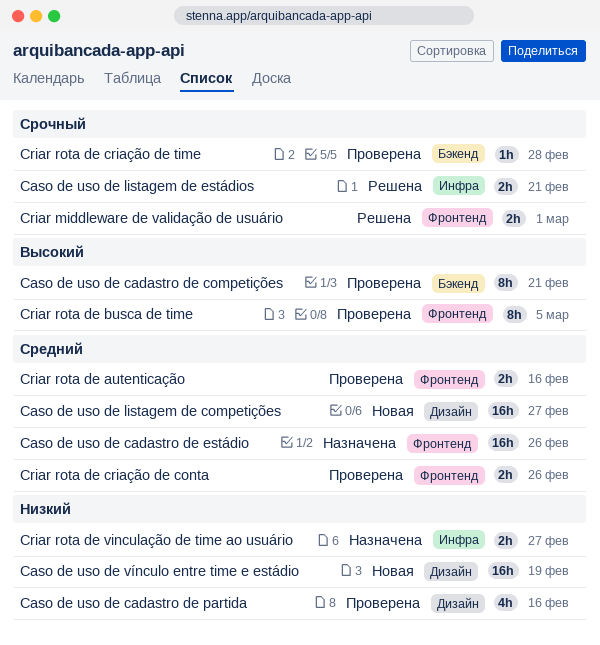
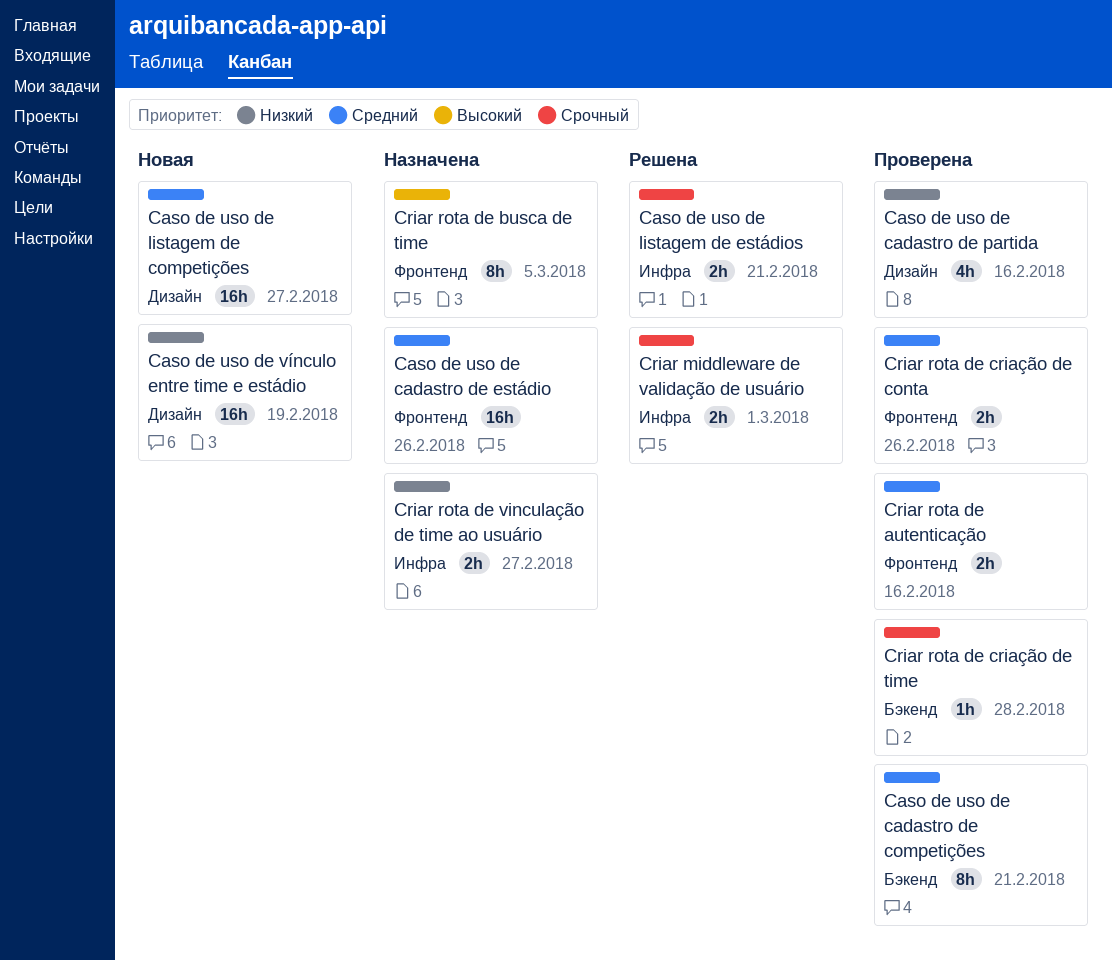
Caso de uso de cadastro de competições, priority: Высокий -> Средний
Criar middleware de validação de usuário, label: Фронтенд -> Инфра
Criar rota de busca de time, status: Проверена -> Назначена

